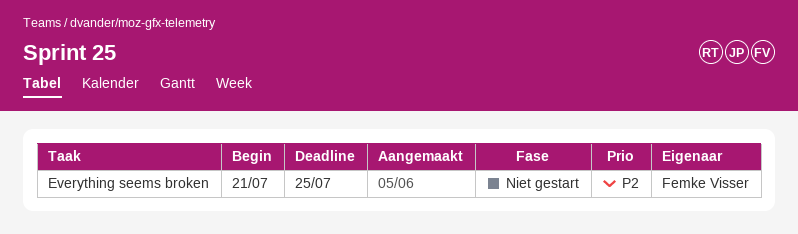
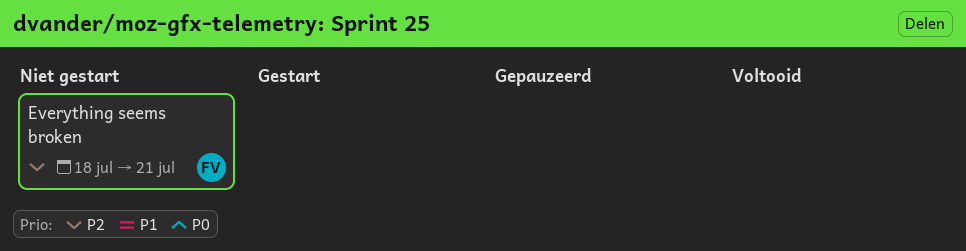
Everything seems broken, start: Jul 21 -> Jul 18
Everything seems broken, due: Jul 25 -> Jul 21

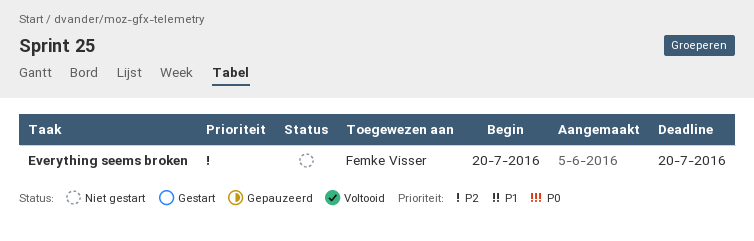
Everything seems broken, start: Jul 18 -> Jul 20
Everything seems broken, due: Jul 21 -> Jul 20

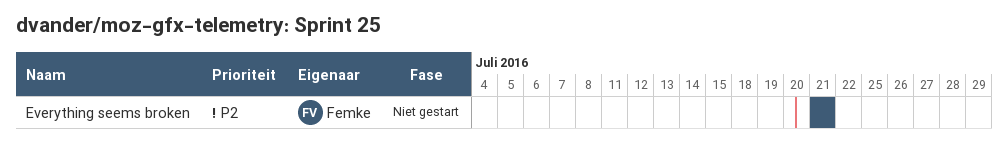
Everything seems broken, start: Jul 20 -> Jul 21
Everything seems broken, due: Jul 20 -> Jul 21

